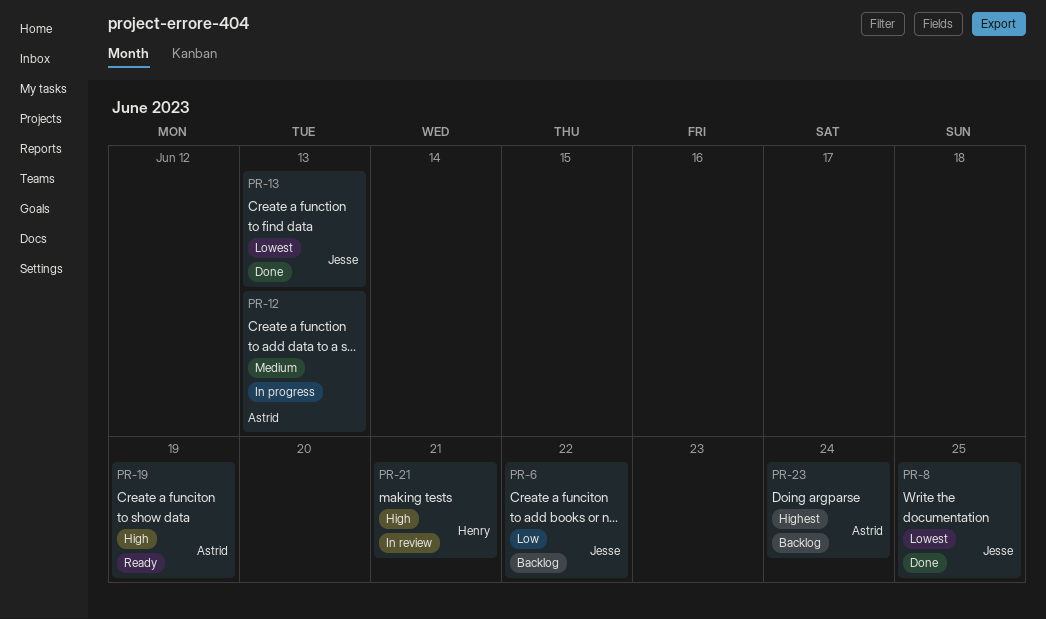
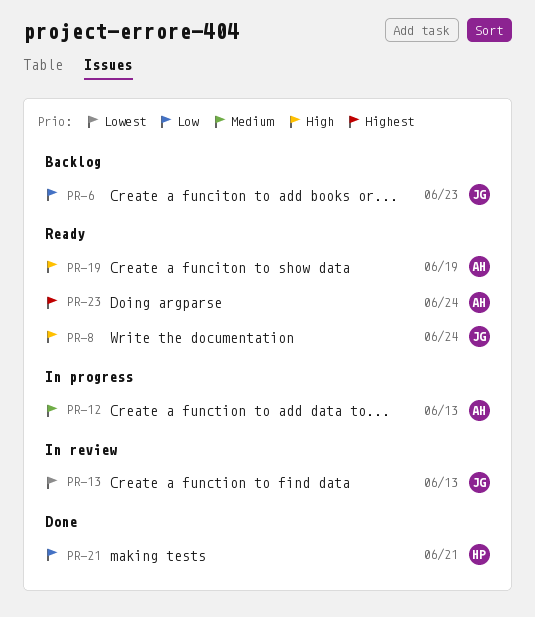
PR-6, due: Jun 22 -> Jun 23
PR-8, status: Done -> Ready
PR-8, priority: Lowest -> High
PR-8, due: Jun 25 -> Jun 24
PR-13, status: Done -> In review
PR-21, status: In review -> Done
PR-21, priority: High -> Low
PR-23, status: Backlog -> Ready

